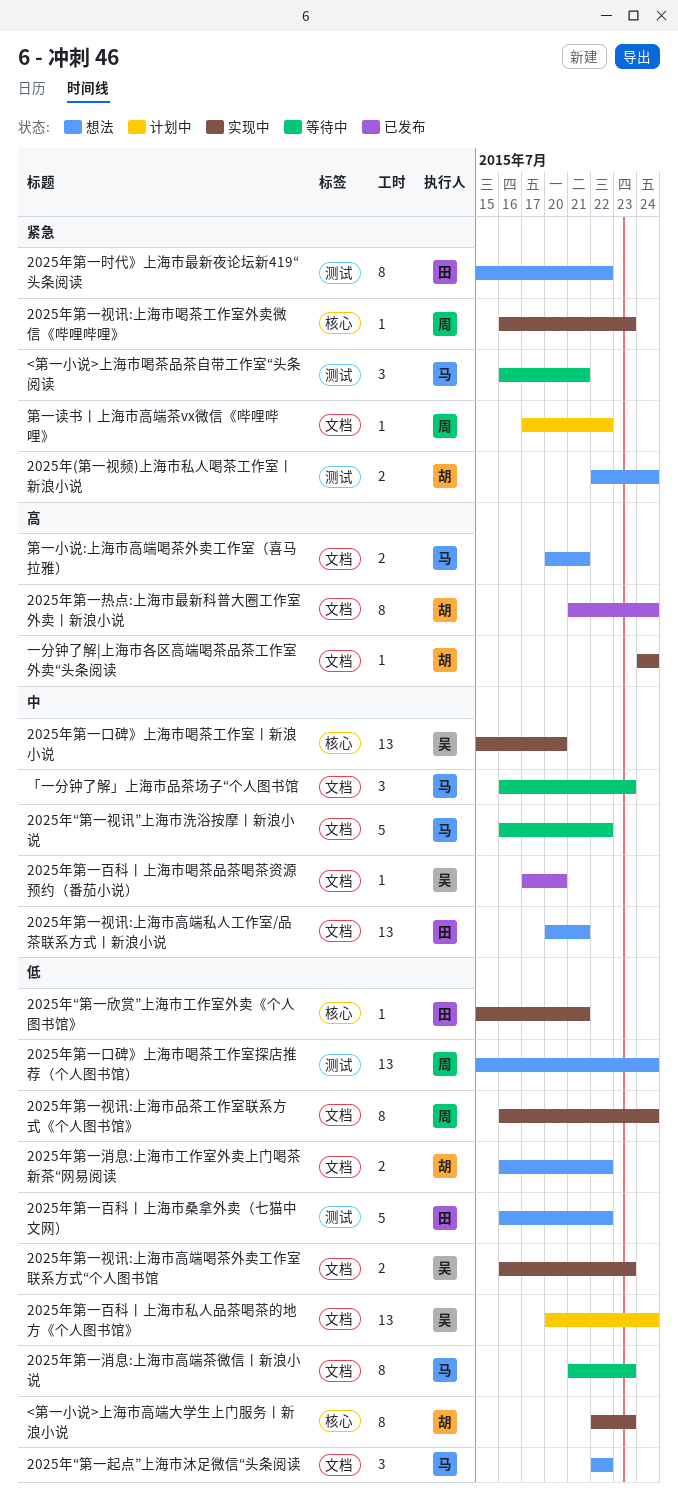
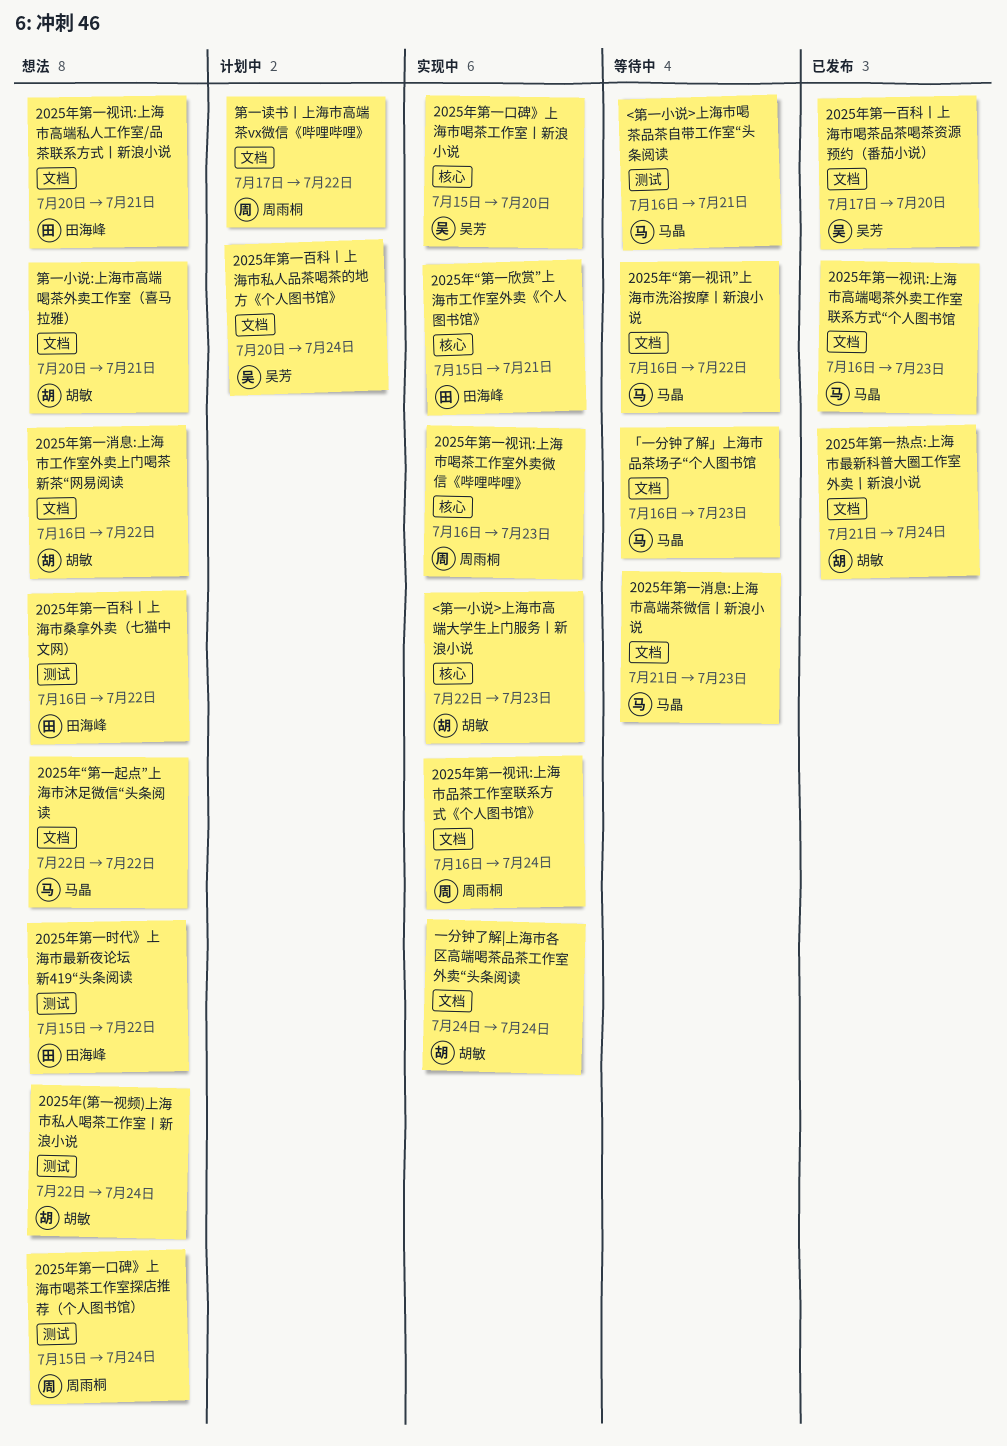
2025年第一视讯:上海市高端喝茶外卖工作室联系方式“个人图书馆, status: 实现中 -> 已发布
2025年第一视讯:上海市高端喝茶外卖工作室联系方式“个人图书馆, owner: 吴芳 -> 马晶
第一小说:上海市高端喝茶外卖工作室（喜马拉雅）, owner: 马晶 -> 胡敏

